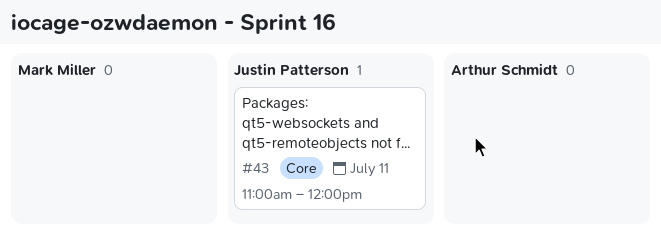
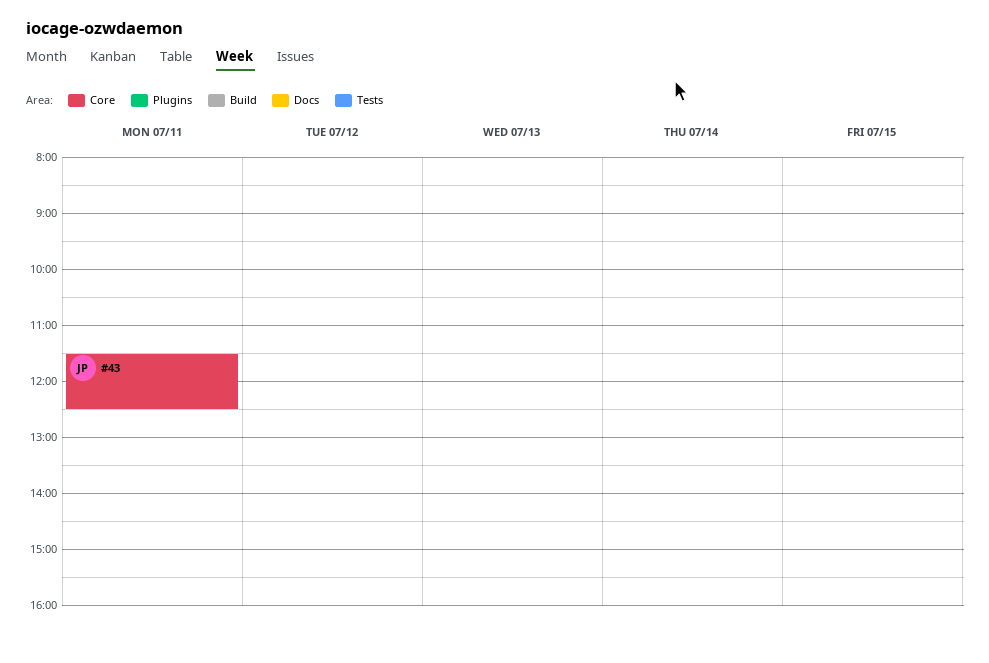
#43, begins: 11:00 -> 11:30
#43, ends: 12:00 -> 12:30

